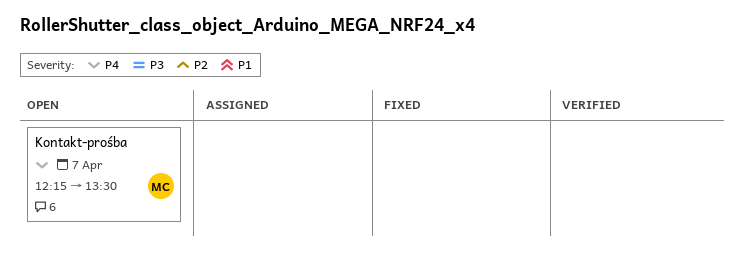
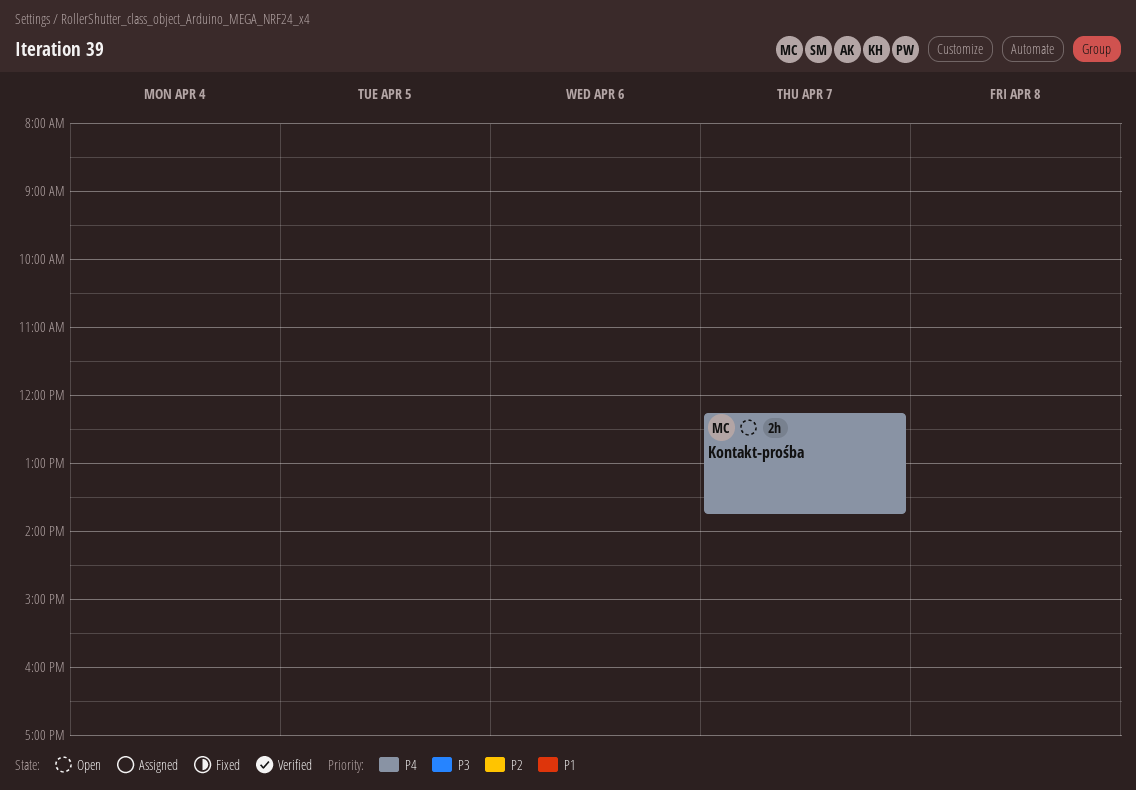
Kontakt-prośba, ends: 13:30 -> 13:45

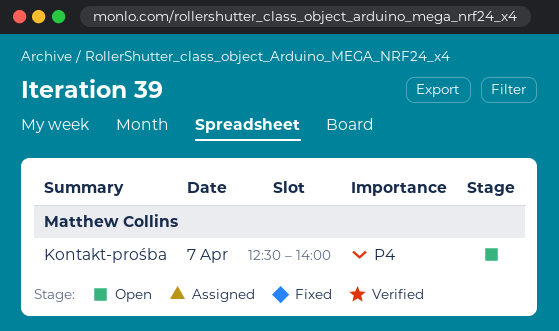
Kontakt-prośba, begins: 12:15 -> 12:30
Kontakt-prośba, ends: 13:45 -> 14:00

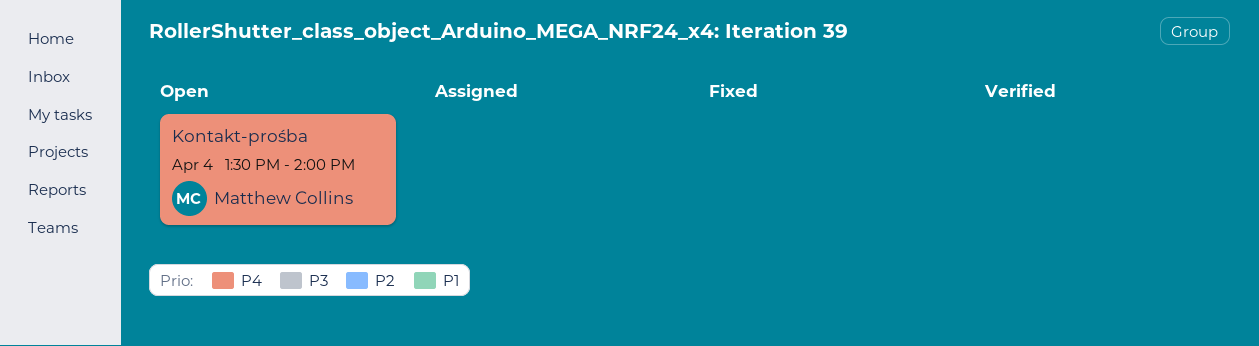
Kontakt-prośba, day: Apr 7 -> Apr 4
Kontakt-prośba, begins: 12:30 -> 13:30

